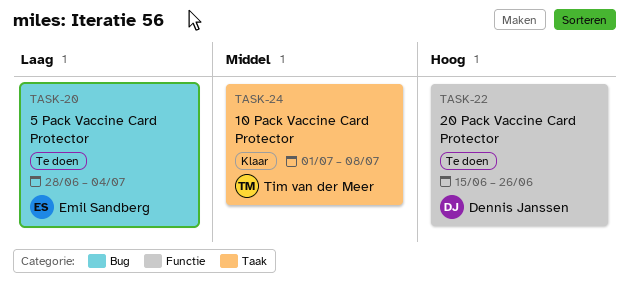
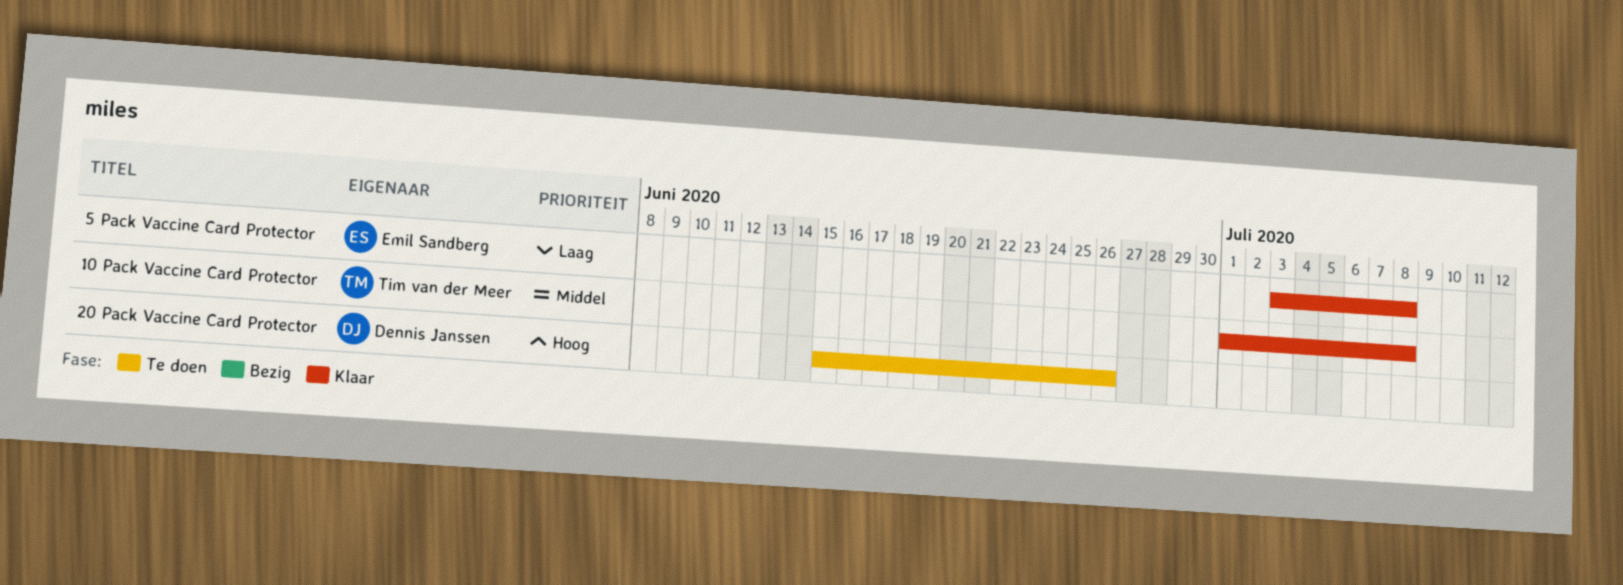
5 Pack Vaccine Card Protector, status: Te doen -> Klaar
5 Pack Vaccine Card Protector, start: Jun 28 -> Jul 3
5 Pack Vaccine Card Protector, due: Jul 4 -> Jul 8

